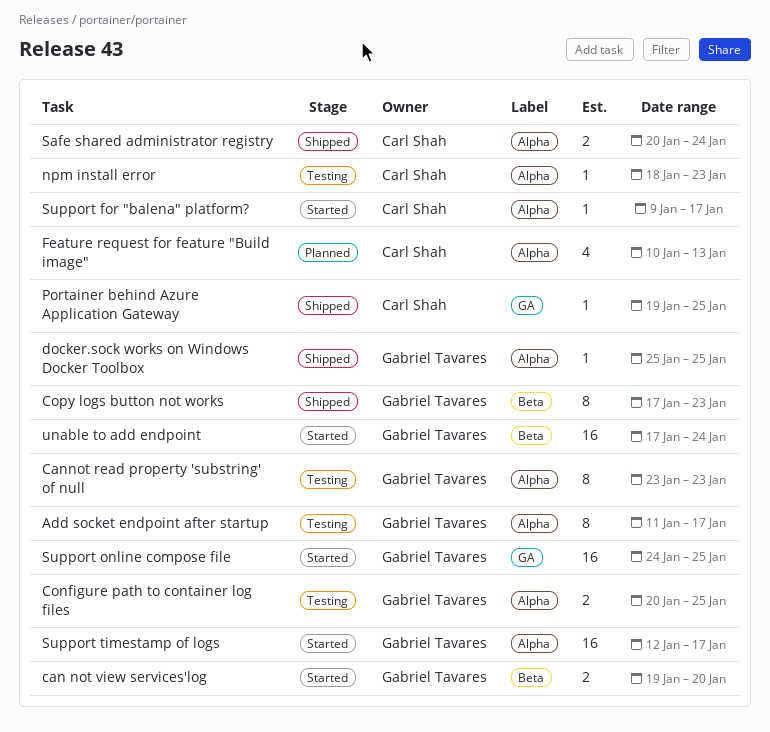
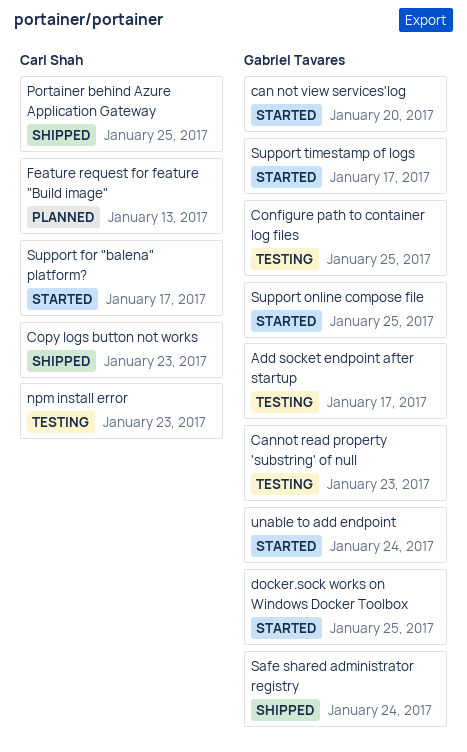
Copy logs button not works, owner: Gabriel Tavares -> Carl Shah
docker.sock works on Windows Docker Toolbox, status: Shipped -> Started
Safe shared administrator registry, owner: Carl Shah -> Gabriel Tavares

